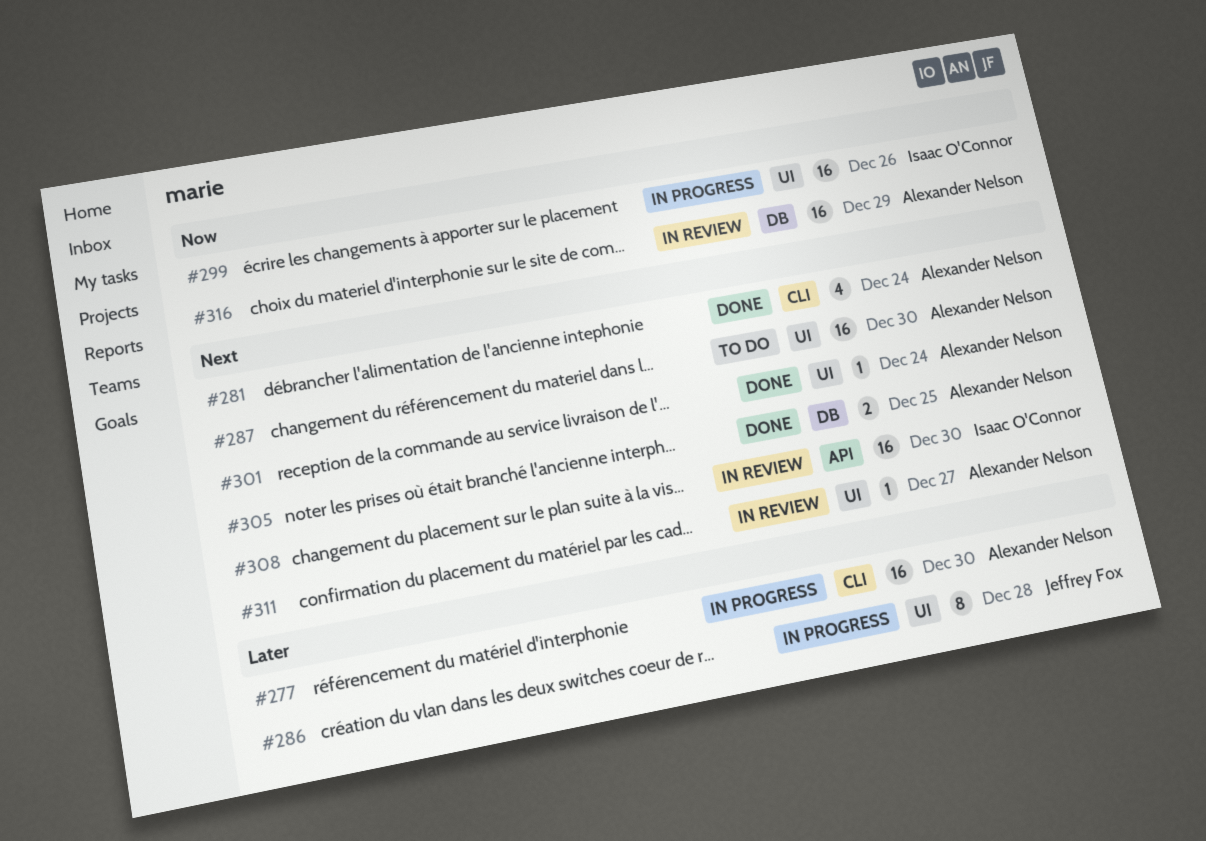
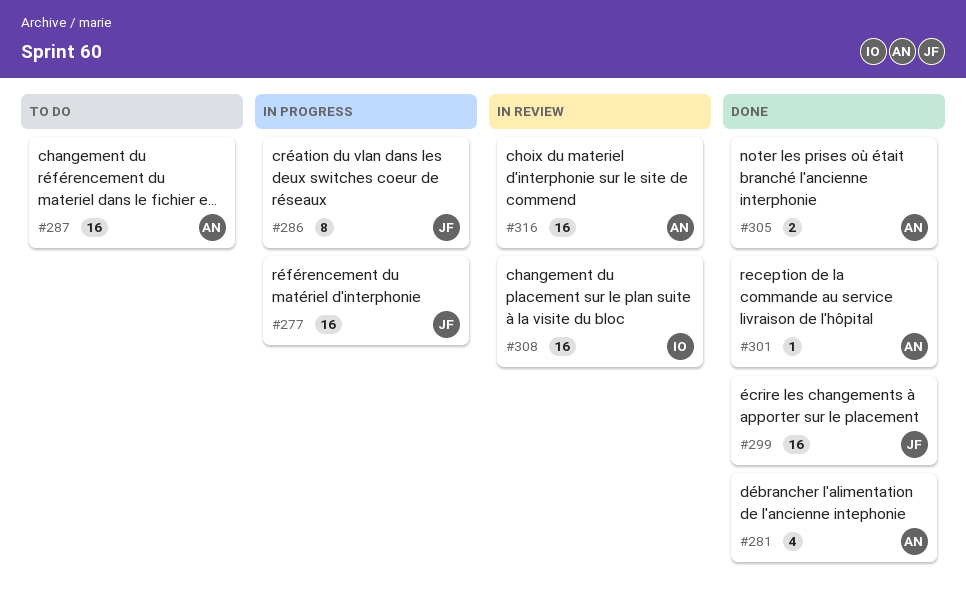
#277, owner: Alexander Nelson -> Jeffrey Fox
#299, status: In progress -> Done
#299, owner: Isaac O'Connor -> Jeffrey Fox
#311: present -> none

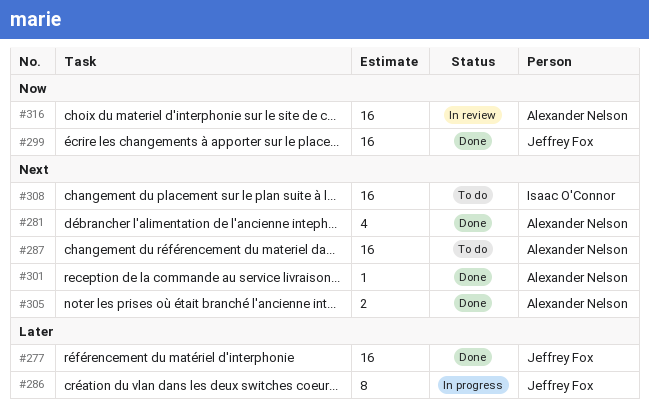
#277, status: In progress -> Done
#308, status: In review -> To do

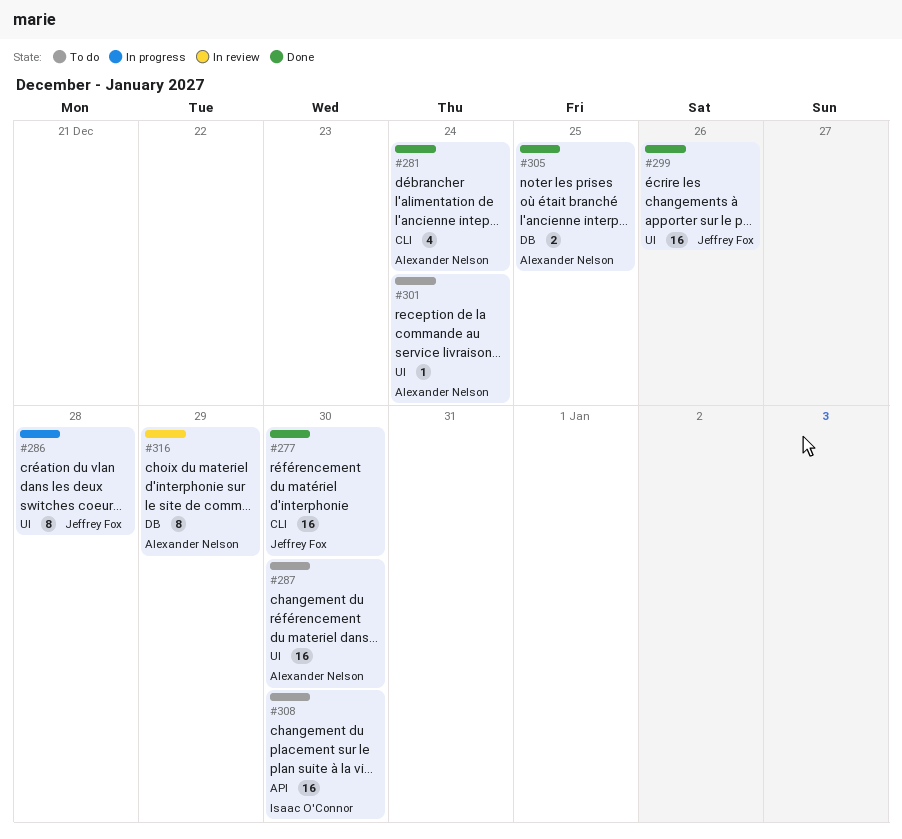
#301, status: Done -> To do
#316, estimate: 16 -> 8

